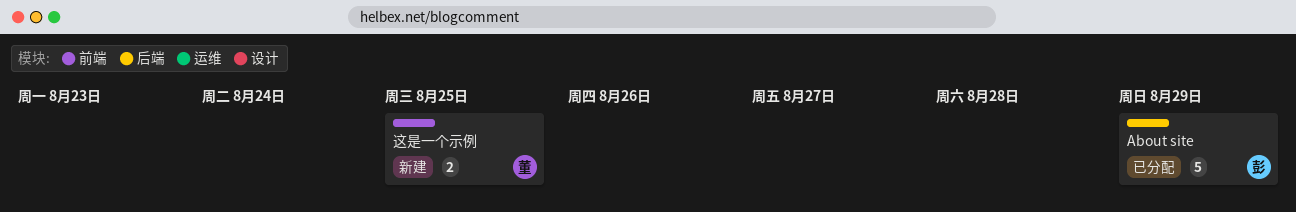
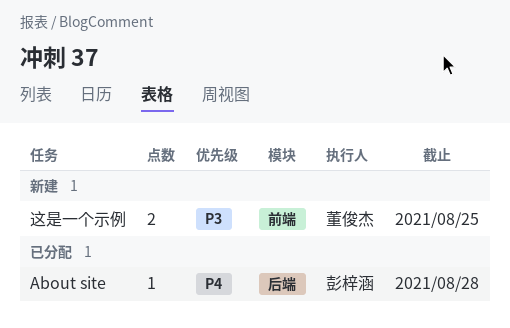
About site, estimate: 5 -> 1
About site, due: Aug 29 -> Aug 28

